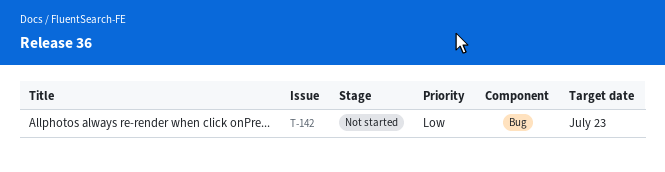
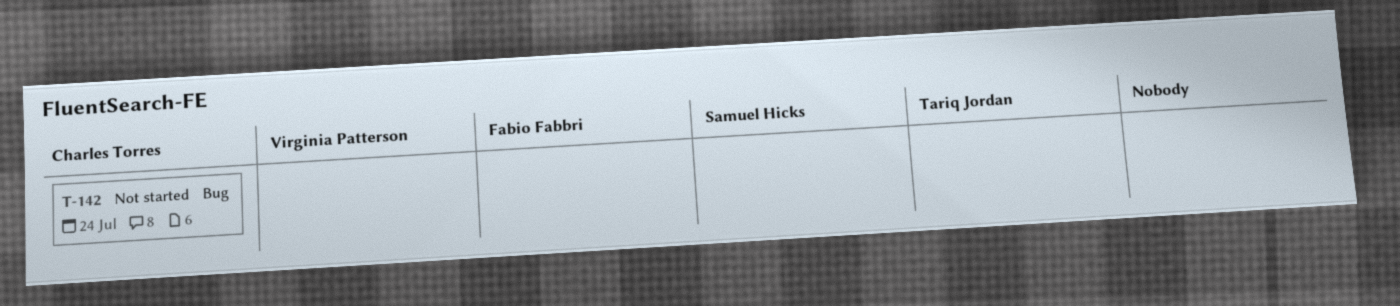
T-142, due: Jul 23 -> Jul 24

